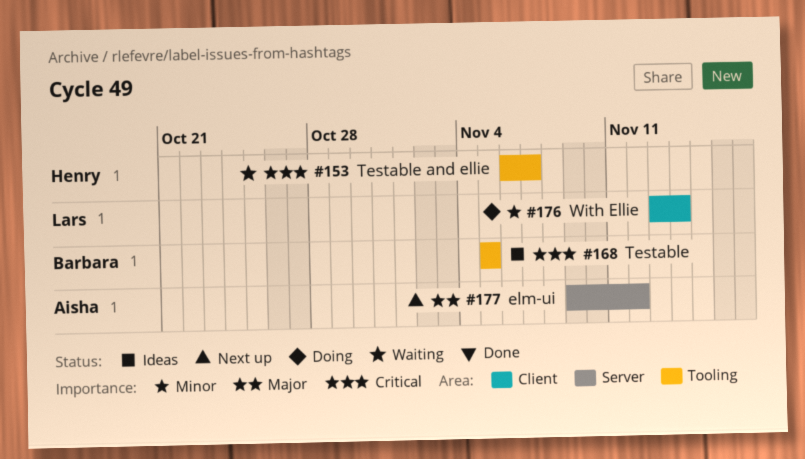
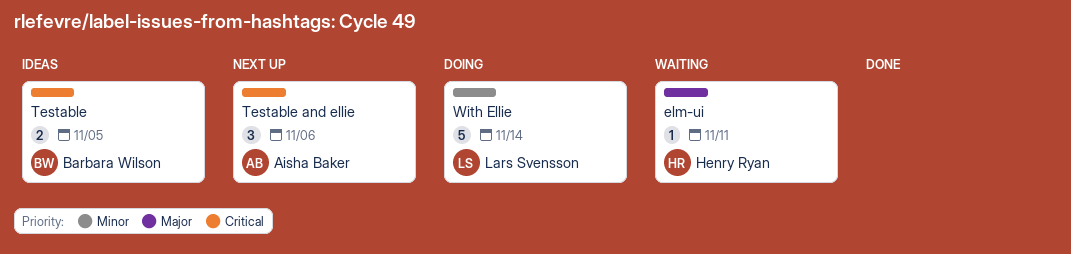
elm-ui, status: Next up -> Waiting
elm-ui, owner: Aisha Baker -> Henry Ryan
elm-ui, due: Nov 12 -> Nov 11
Testable and ellie, status: Waiting -> Next up
Testable and ellie, owner: Henry Ryan -> Aisha Baker
Testable and ellie, due: Nov 7 -> Nov 6

